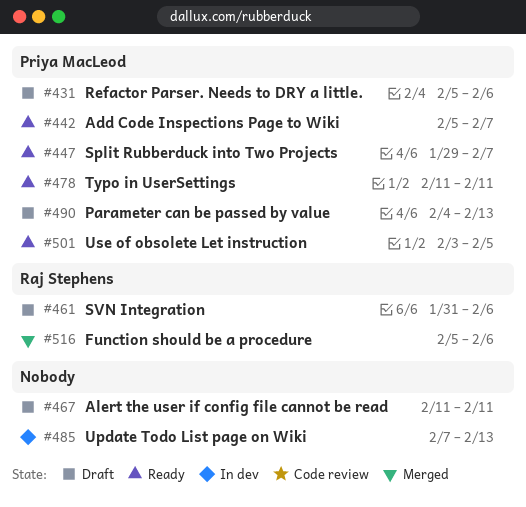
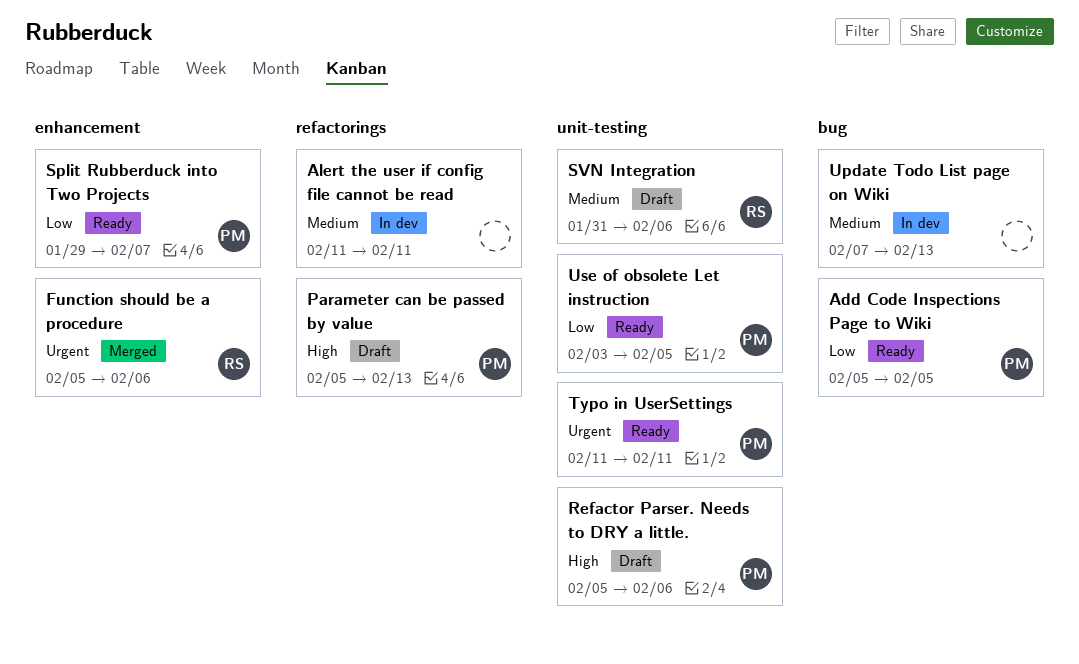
Add Code Inspections Page to Wiki, due: Feb 7 -> Feb 5
Alert the user if config file cannot be read, status: Draft -> In dev
Parameter can be passed by value, start: Feb 4 -> Feb 5

